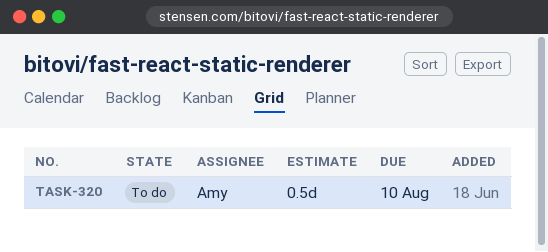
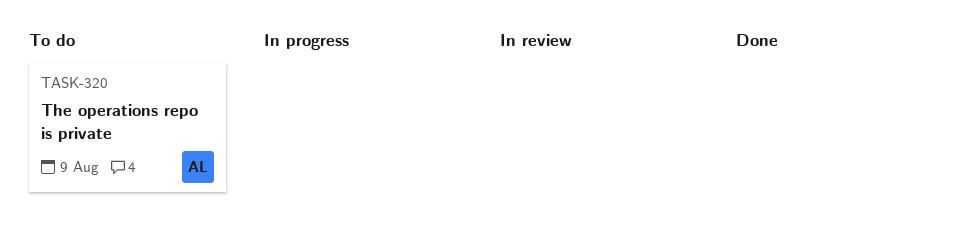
TASK-320, due: Aug 10 -> Aug 9

